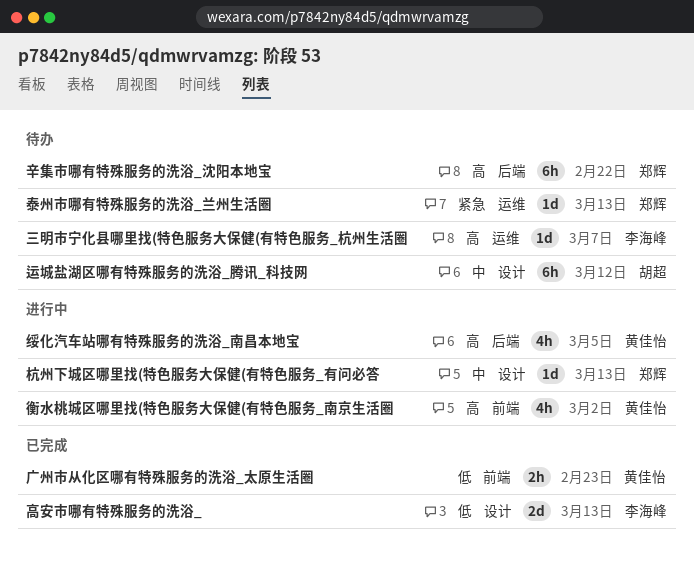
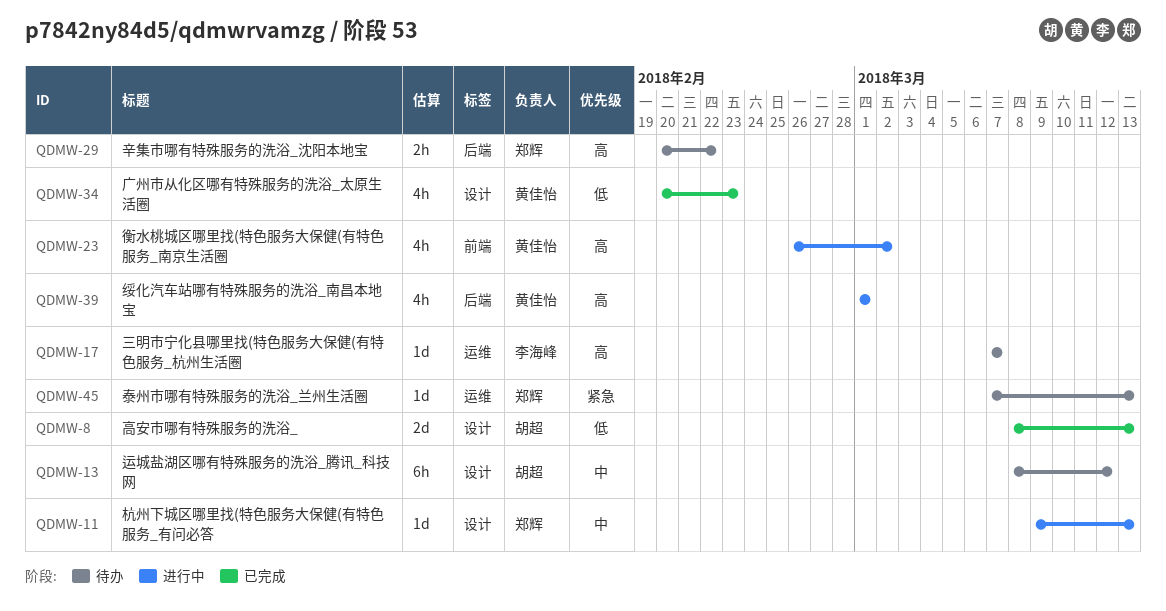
广州市从化区哪有特殊服务的洗浴_太原生活圈, label: 前端 -> 设计
广州市从化区哪有特殊服务的洗浴_太原生活圈, estimate: 2h -> 4h
绥化汽车站哪有特殊服务的洗浴_南昌本地宝, due: Mar 5 -> Mar 1
辛集市哪有特殊服务的洗浴_沈阳本地宝, estimate: 6h -> 2h
高安市哪有特殊服务的洗浴_, owner: 李海峰 -> 胡超

